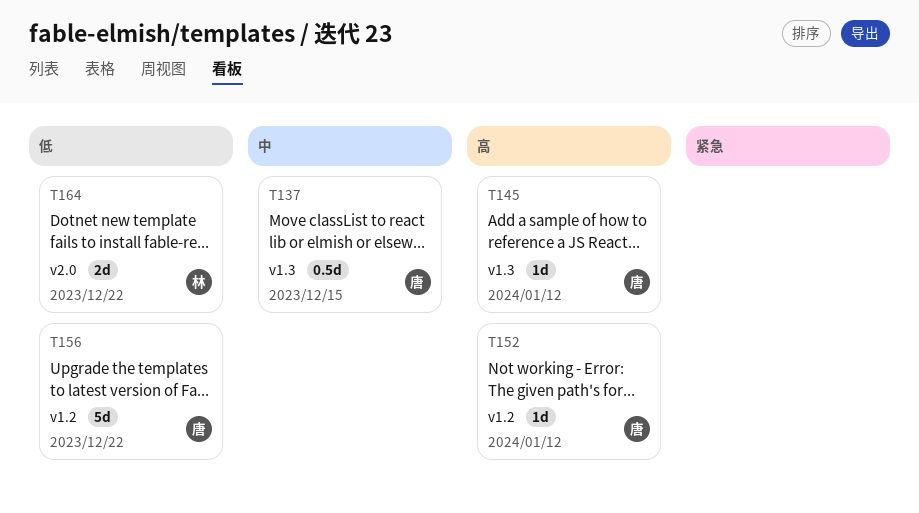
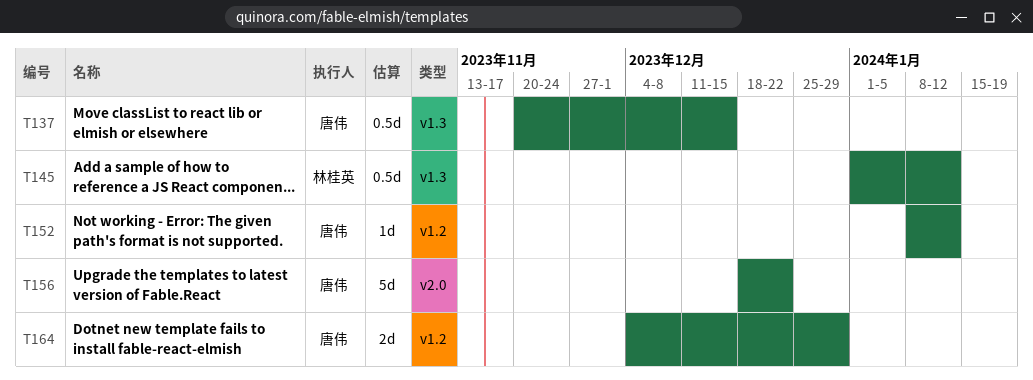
T145, owner: 唐伟 -> 林桂英
T145, estimate: 1d -> 0.5d
T156, label: v1.2 -> v2.0
T164, owner: 林桂英 -> 唐伟
T164, label: v2.0 -> v1.2
T164, due: Dec 22 -> Dec 29

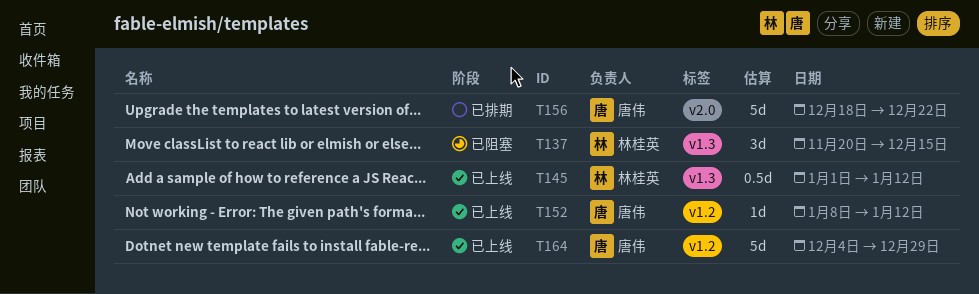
T137, owner: 唐伟 -> 林桂英
T137, estimate: 0.5d -> 3d
T164, estimate: 2d -> 5d

